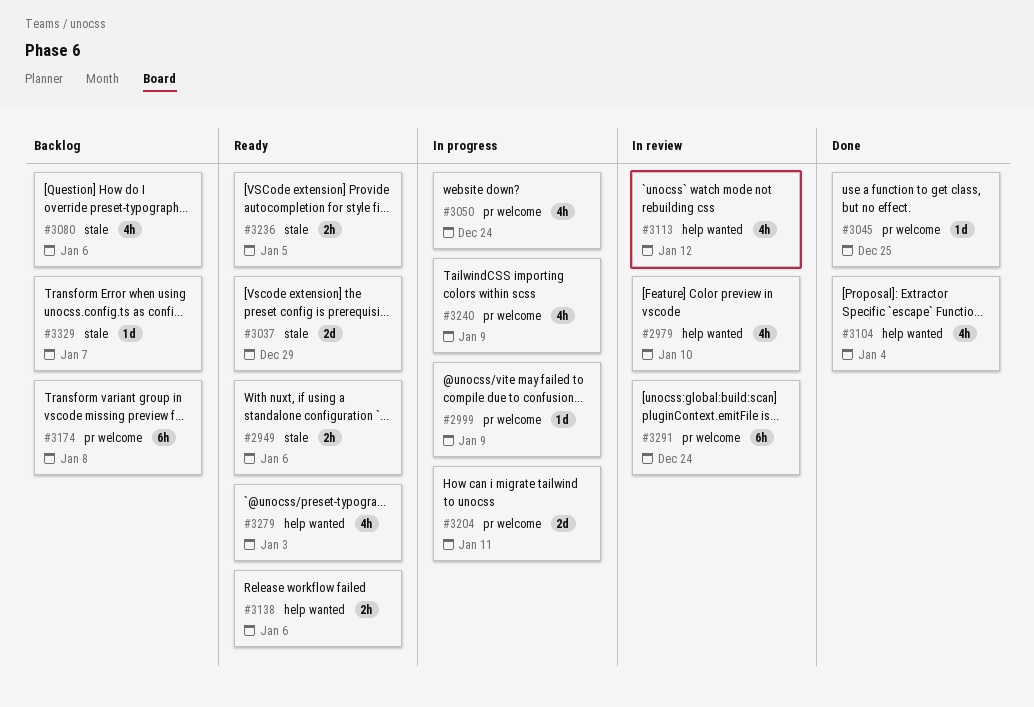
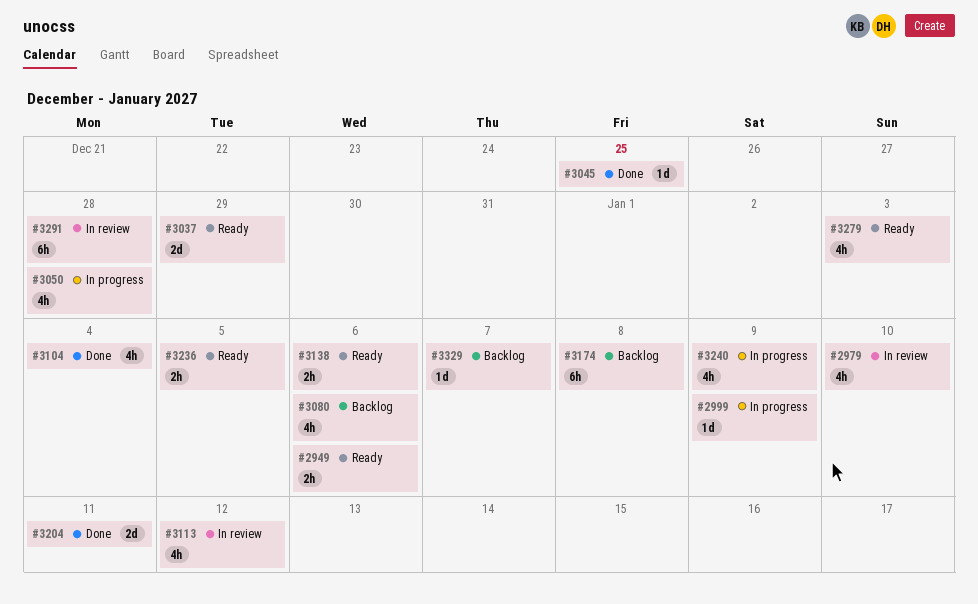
#3050, due: Dec 24 -> Dec 28
#3204, status: In progress -> Done
#3291, due: Dec 24 -> Dec 28

